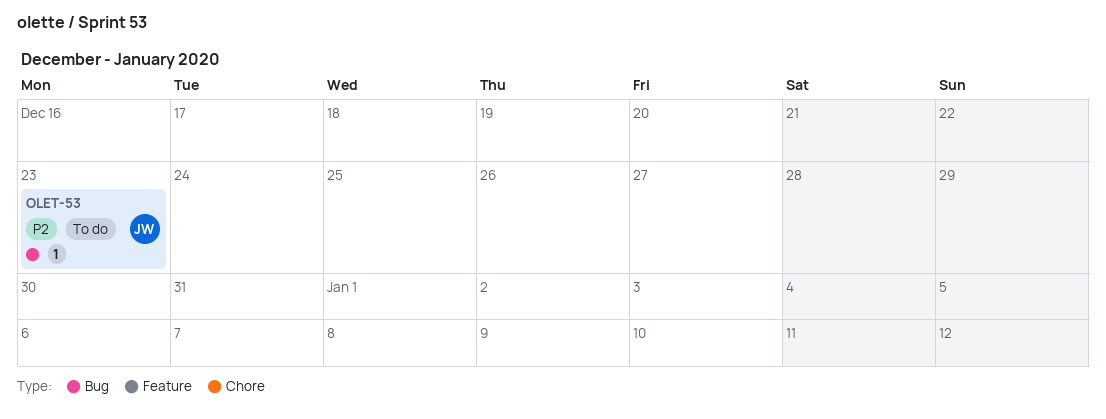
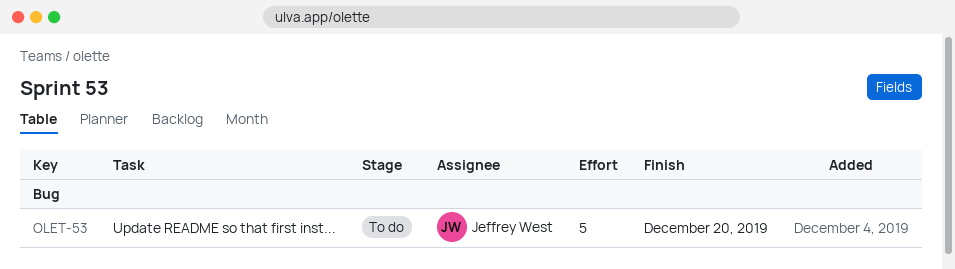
OLET-53, estimate: 1 -> 5
OLET-53, due: Dec 23 -> Dec 20

